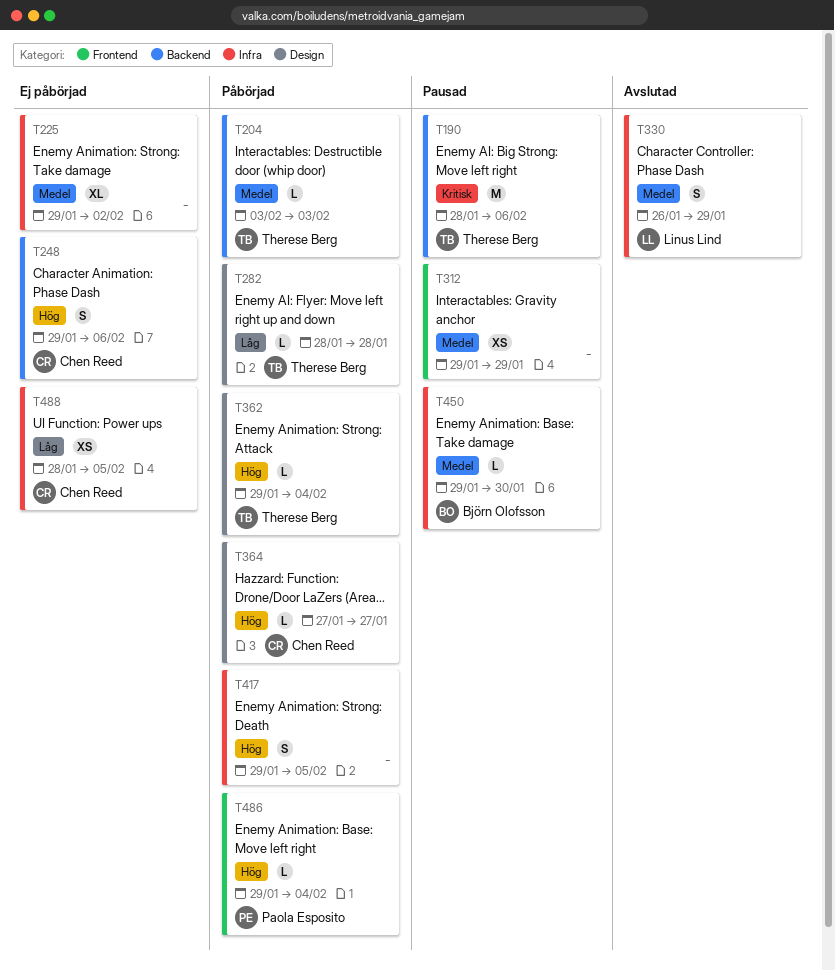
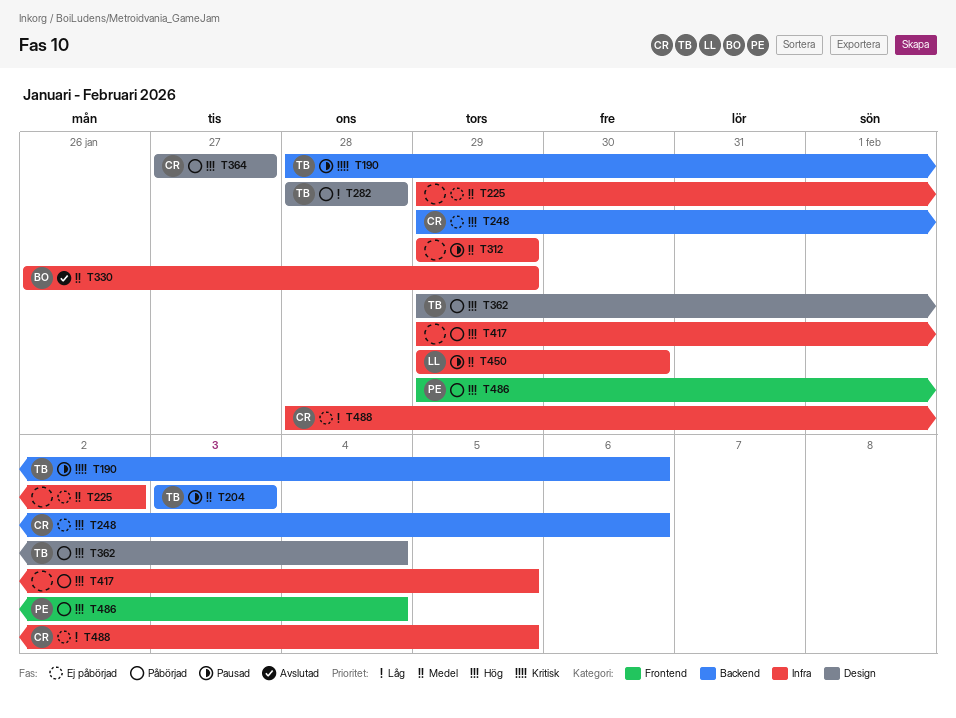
T204, status: Påbörjad -> Pausad
T312, label: Frontend -> Infra
T330, owner: Linus Lind -> Björn Olofsson
T450, owner: Björn Olofsson -> Linus Lind

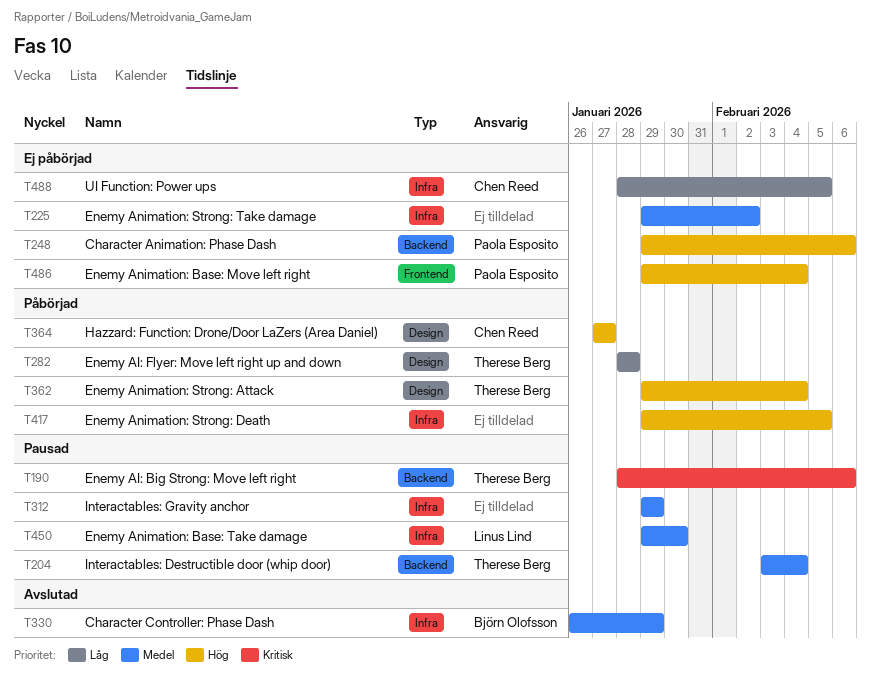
T204, due: Feb 3 -> Feb 4
T248, owner: Chen Reed -> Paola Esposito
T486, status: Påbörjad -> Ej påbörjad

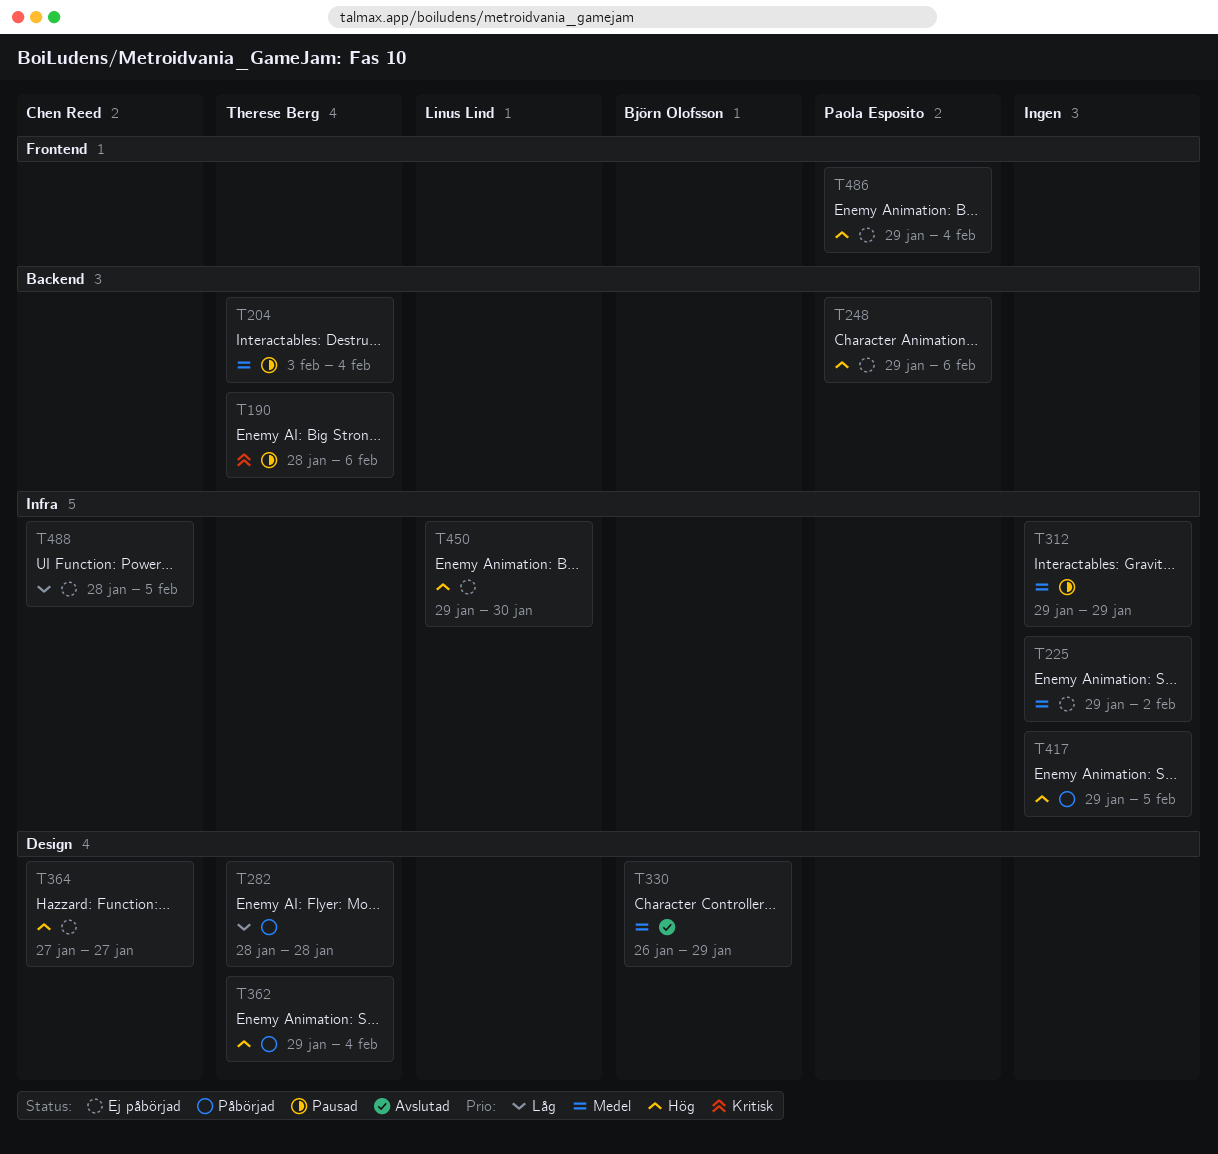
T330, label: Infra -> Design
T364, status: Påbörjad -> Ej påbörjad
T450, status: Pausad -> Ej påbörjad
T450, priority: Medel -> Hög

